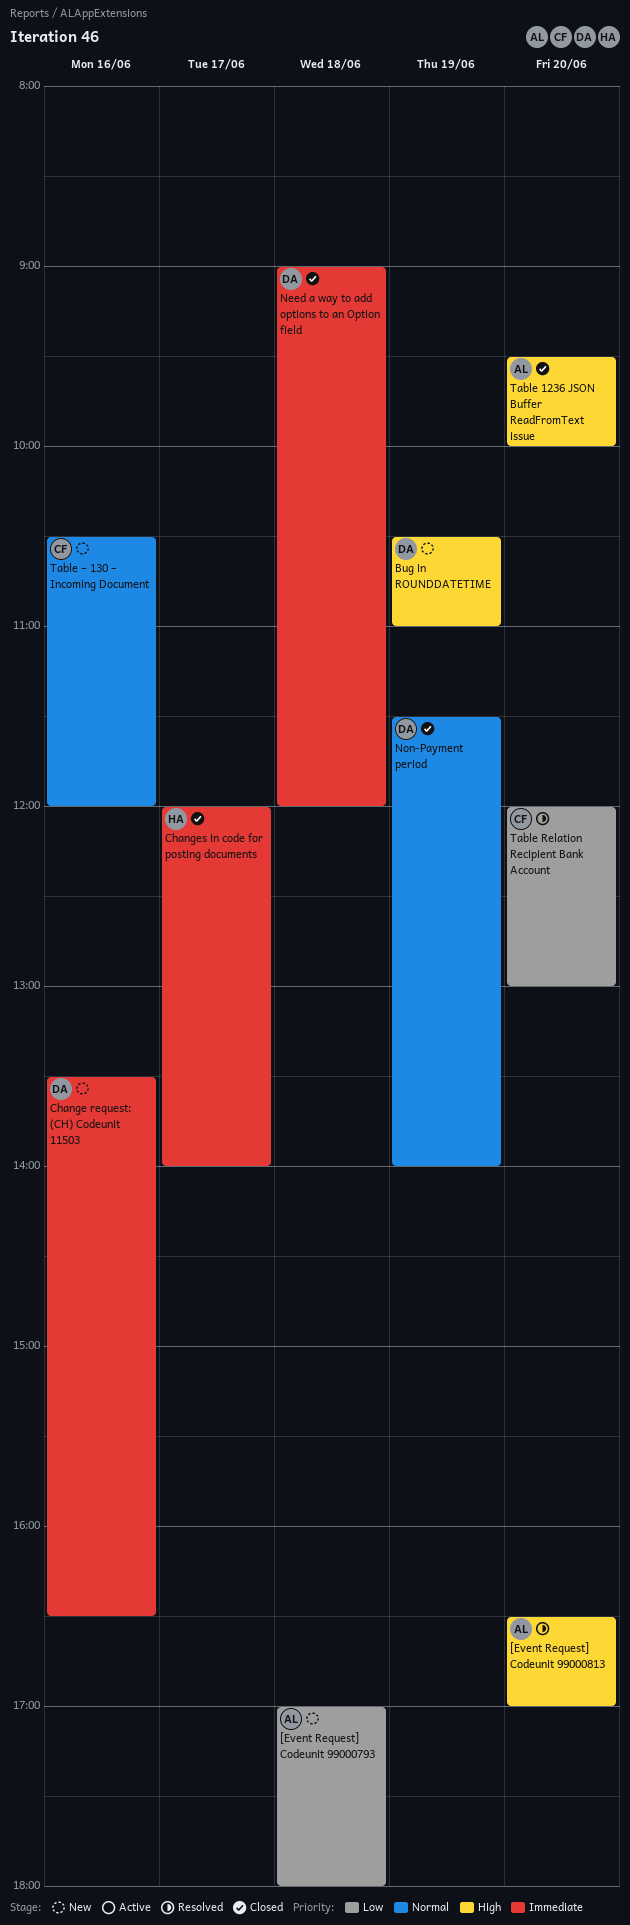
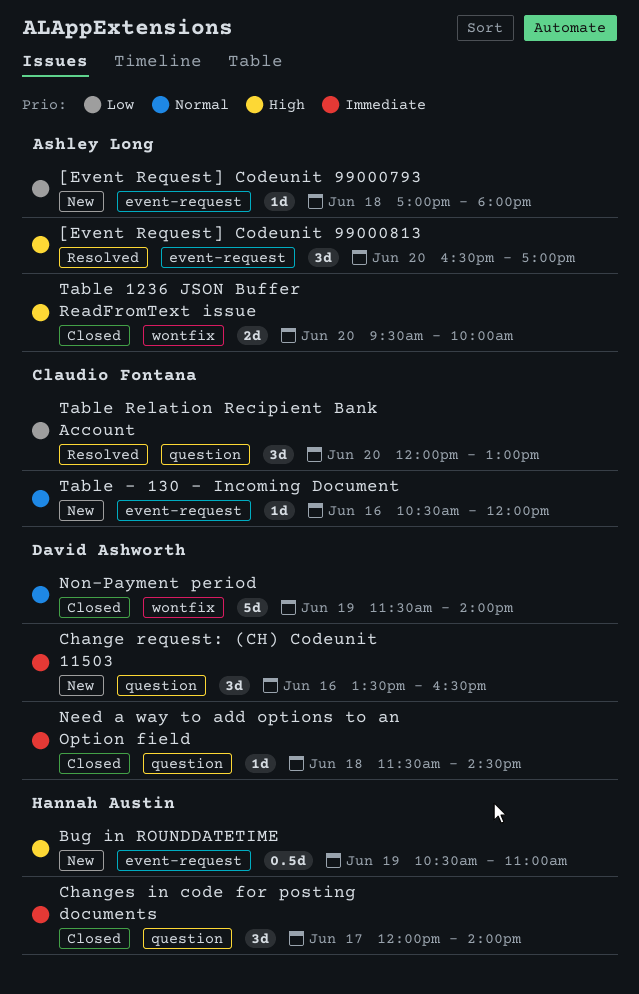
Bug in ROUNDDATETIME, owner: David Ashworth -> Hannah Austin
Need a way to add options to an Option field, begins: 09:00 -> 11:30
Need a way to add options to an Option field, ends: 12:00 -> 14:30

